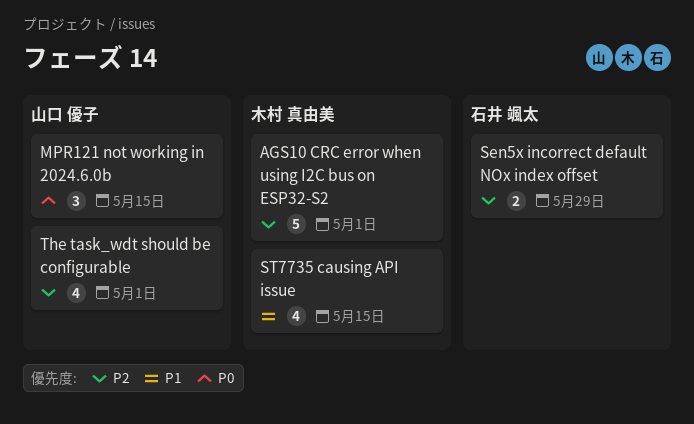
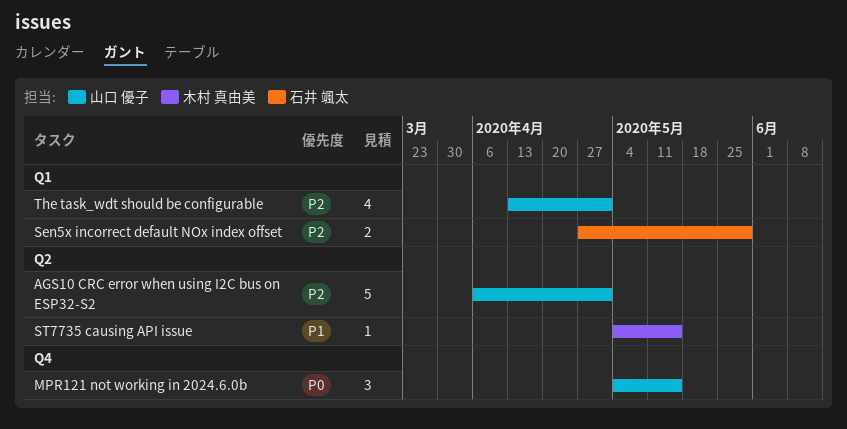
AGS10 CRC error when using I2C bus on ESP32-S2, owner: 木村 真由美 -> 山口 優子
ST7735 causing API issue, estimate: 4 -> 1

